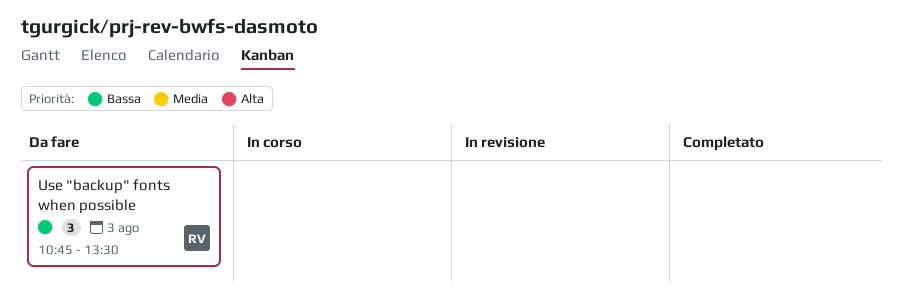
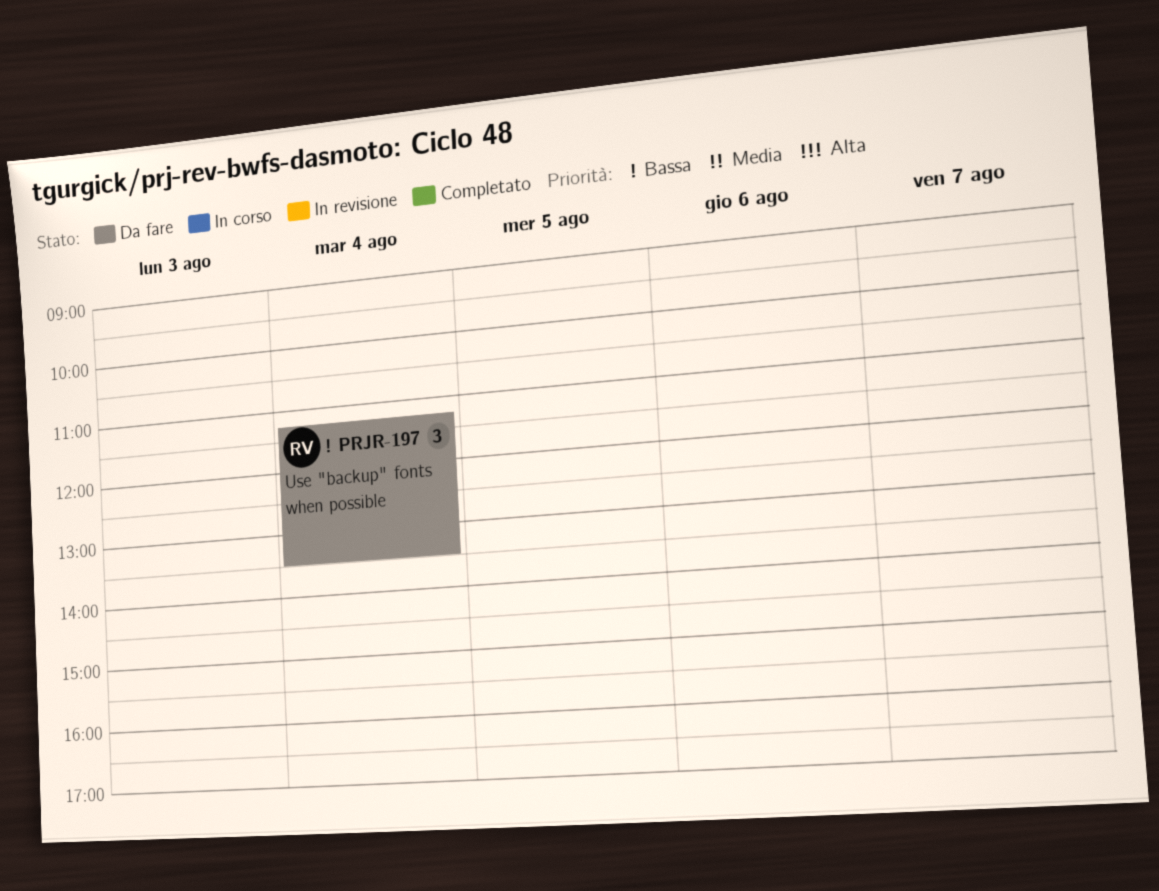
Use "backup" fonts when possible, day: Aug 3 -> Aug 4
Use "backup" fonts when possible, begins: 10:45 -> 11:15

